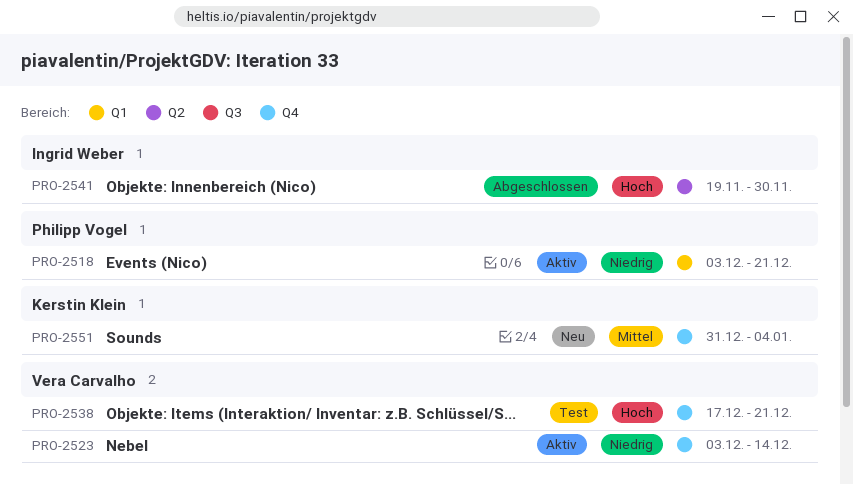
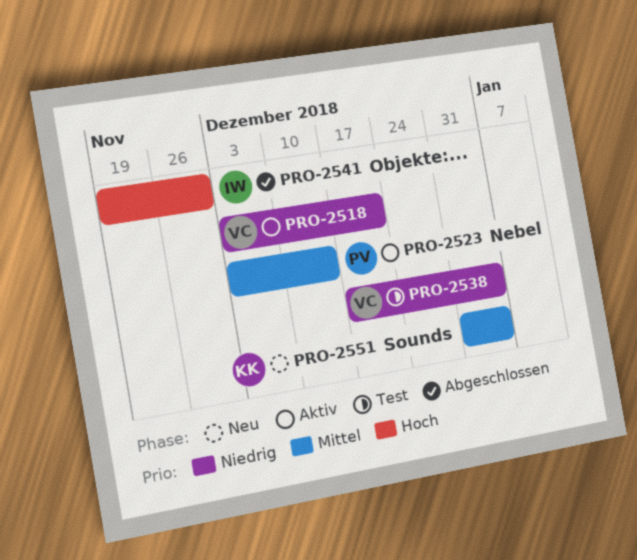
PRO-2518, owner: Philipp Vogel -> Vera Carvalho
PRO-2523, owner: Vera Carvalho -> Philipp Vogel
PRO-2523, priority: Niedrig -> Mittel
PRO-2538, priority: Hoch -> Niedrig
PRO-2538, due: Dec 21 -> Jan 4

